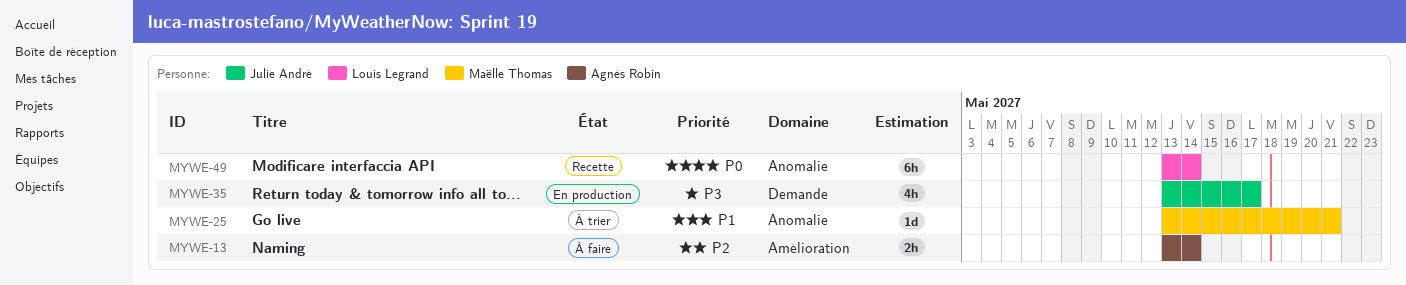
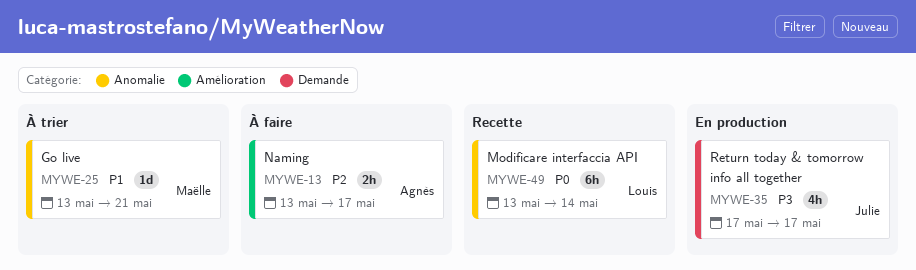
MYWE-13, due: May 14 -> May 17
MYWE-35, start: May 13 -> May 17

